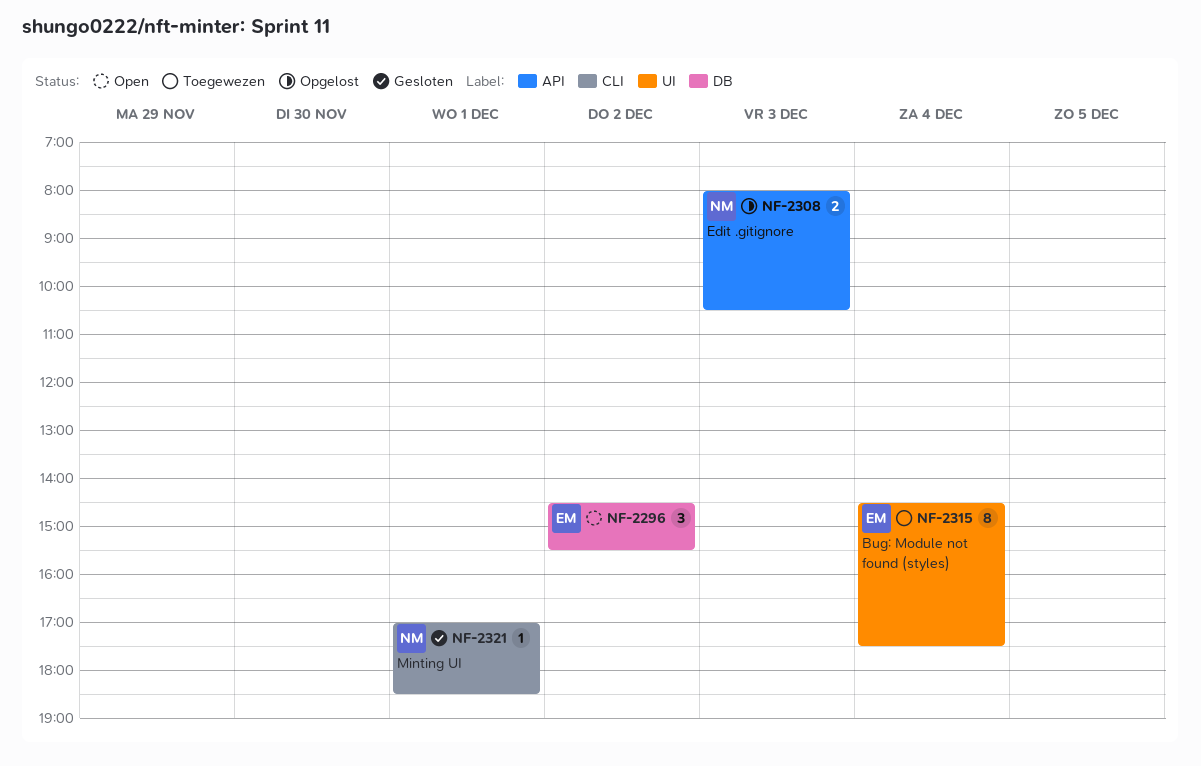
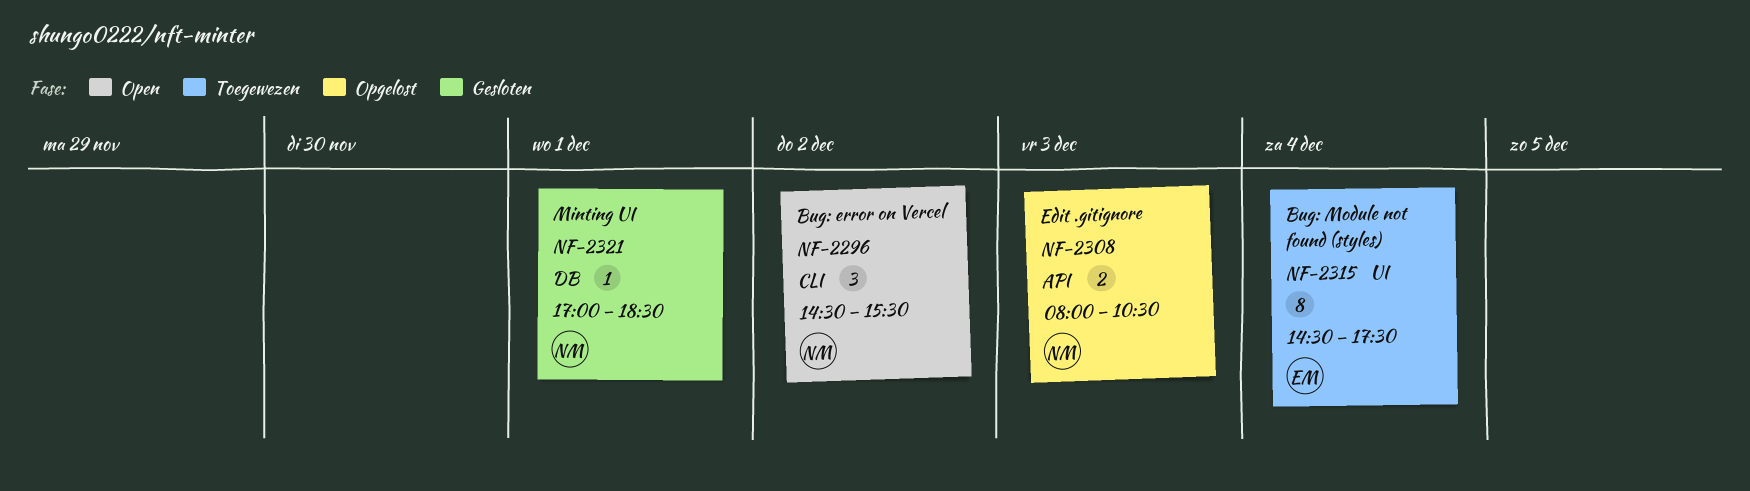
NF-2296, owner: EM -> NM
NF-2296, label: DB -> CLI
NF-2321, label: CLI -> DB

